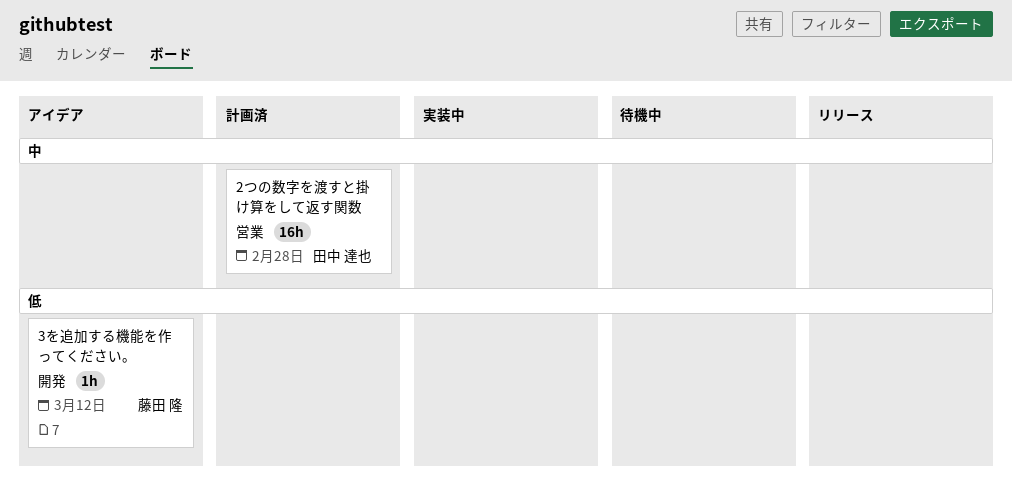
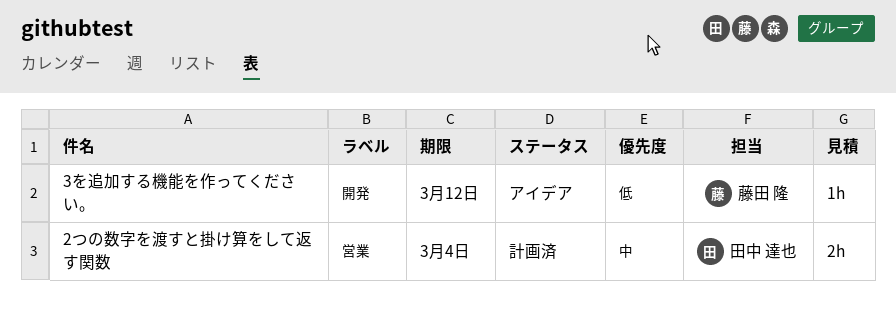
2つの数字を渡すと掛け算をして返す関数, estimate: 16h -> 2h
2つの数字を渡すと掛け算をして返す関数, due: Feb 28 -> Mar 4

